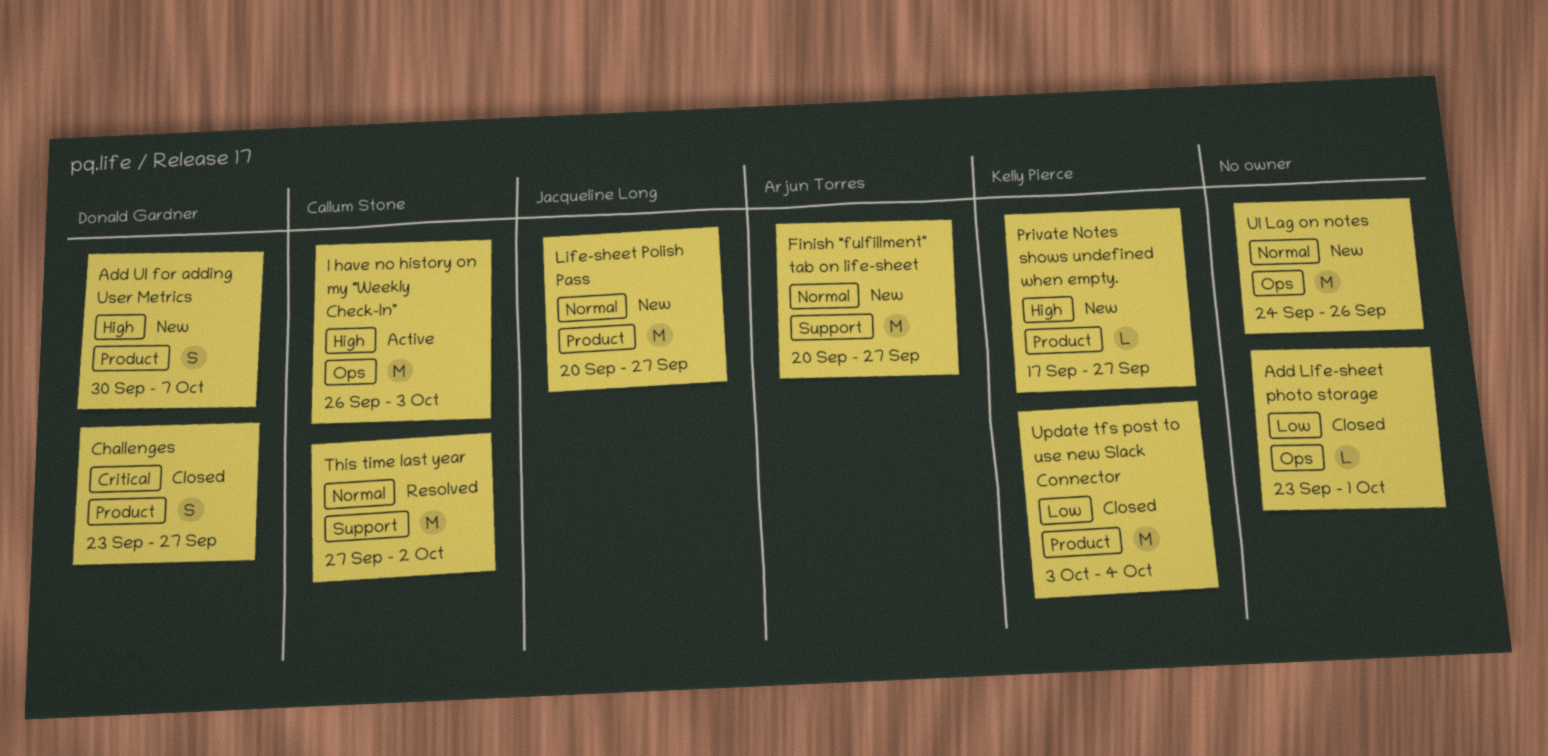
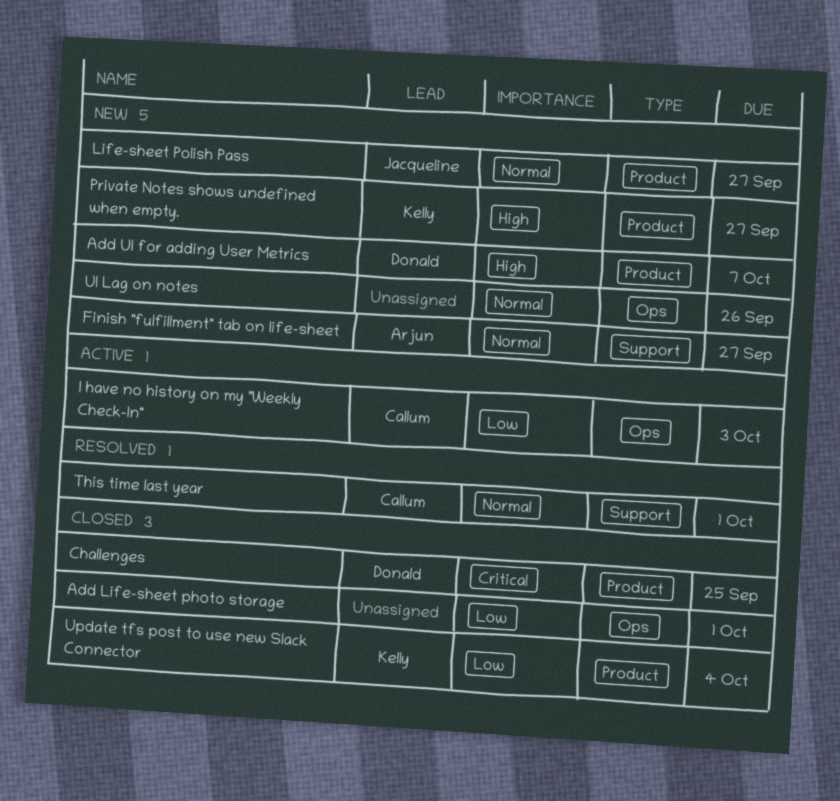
Challenges, due: Sep 27 -> Sep 25
I have no history on my "Weekly Check-In", priority: High -> Low
This time last year, due: Oct 2 -> Oct 1

